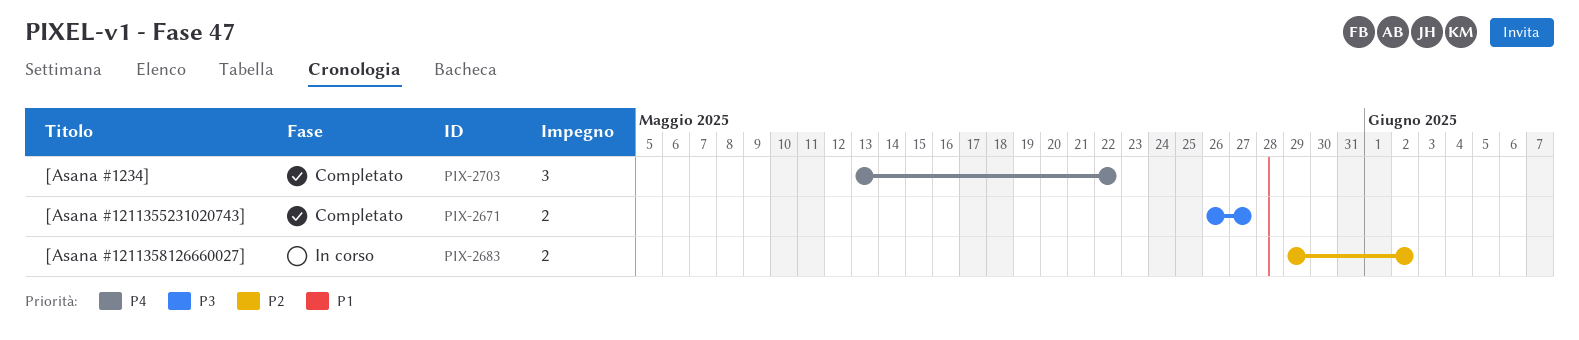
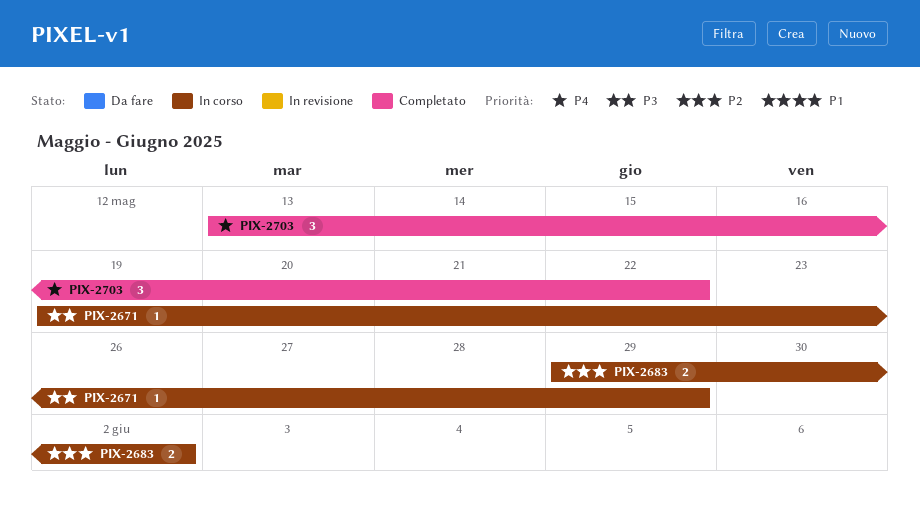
PIX-2671, status: Completato -> In corso
PIX-2671, estimate: 2 -> 1
PIX-2671, start: May 26 -> May 19
PIX-2671, due: May 27 -> May 29

